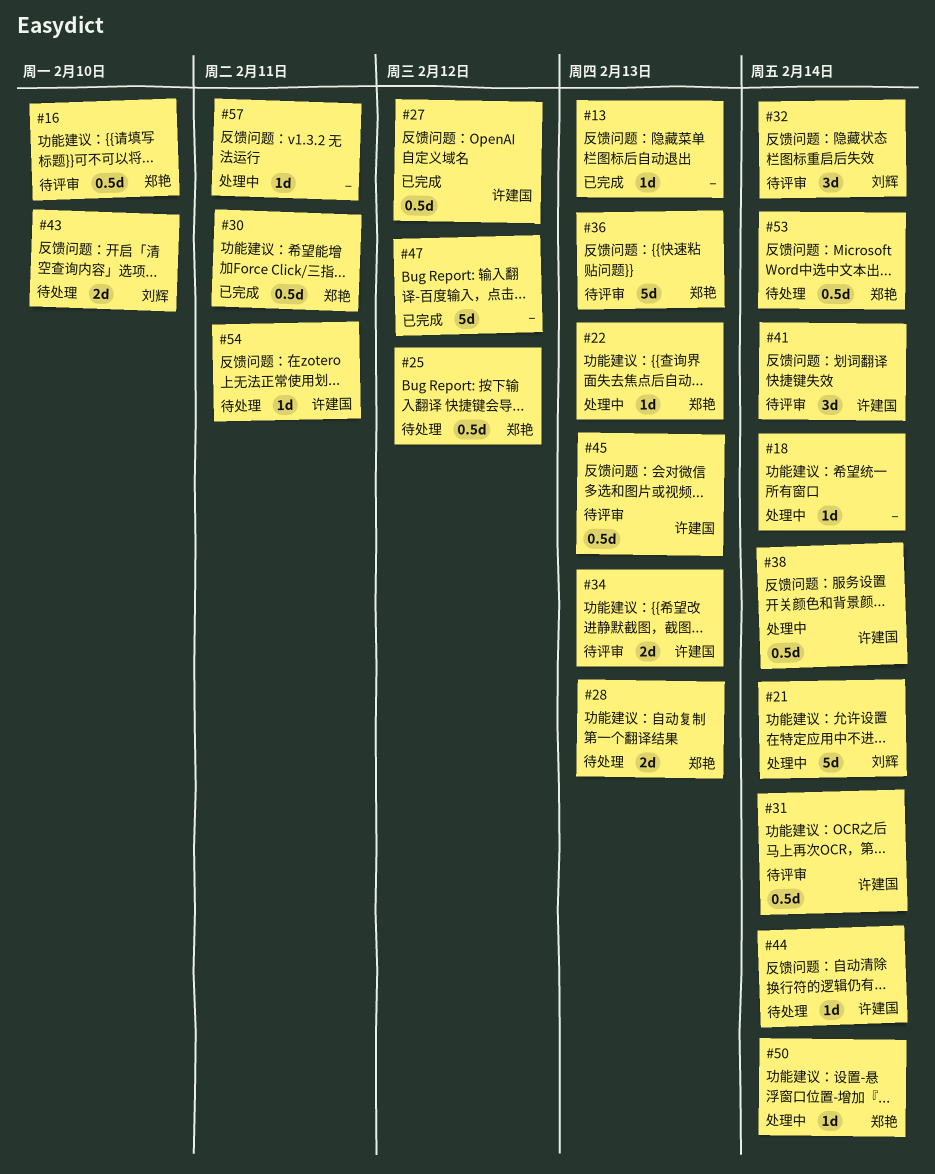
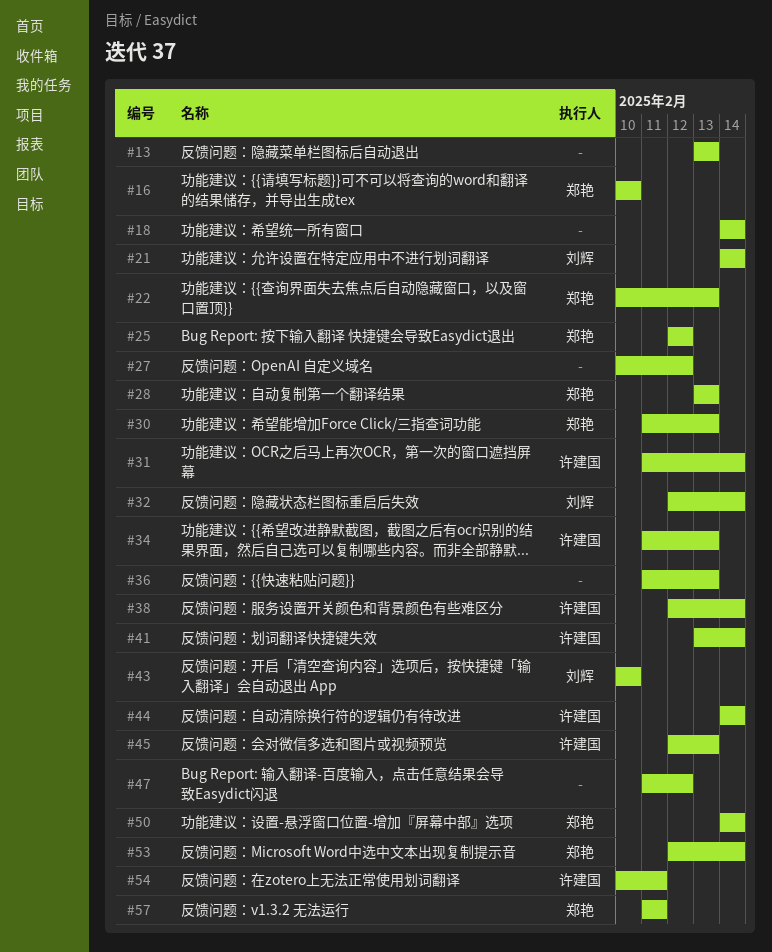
#27, owner: 许建国 -> none
#30, due: Feb 11 -> Feb 13
#36, owner: 郑艳 -> none
#57, owner: none -> 郑艳

